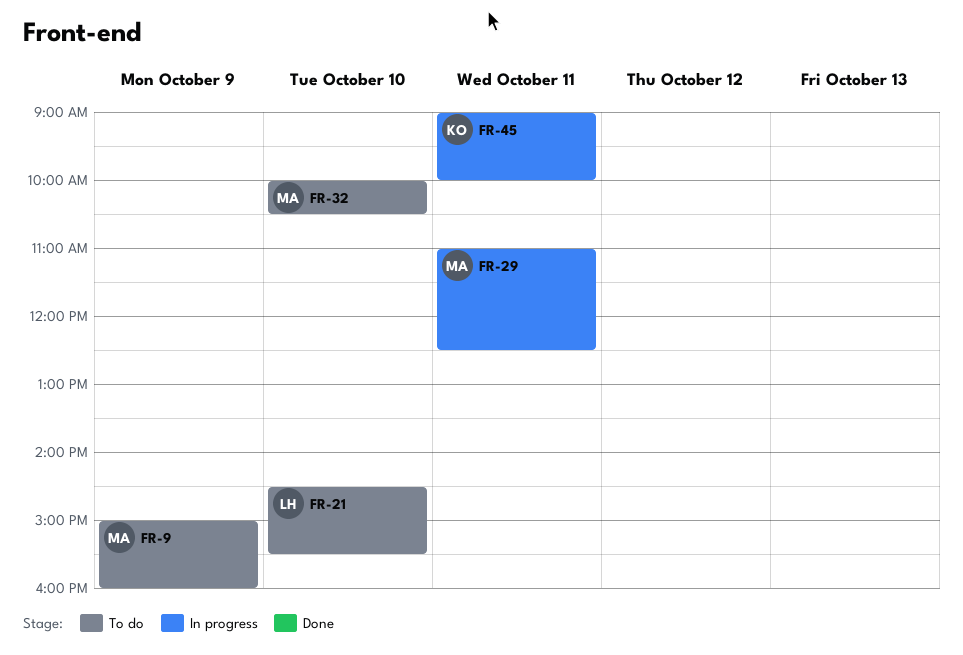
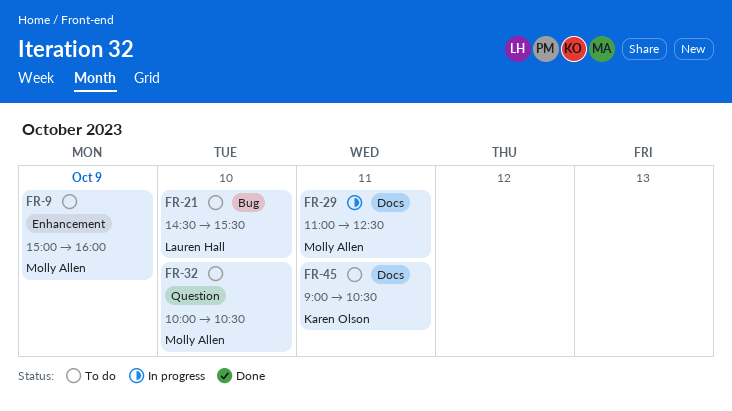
FR-45, status: In progress -> To do
FR-45, ends: 10:00 -> 10:30

